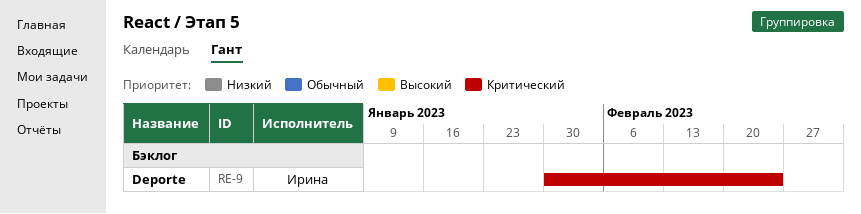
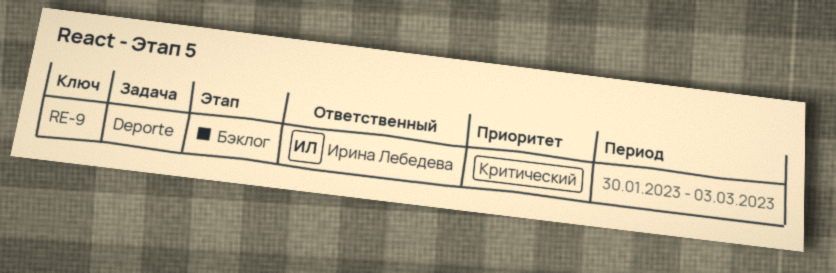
RE-9, due: Feb 24 -> Mar 3

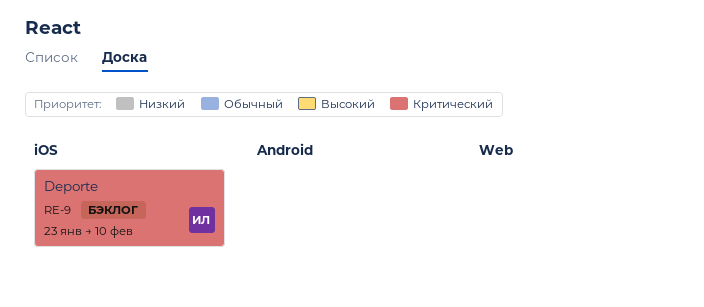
RE-9, start: Jan 30 -> Jan 23
RE-9, due: Mar 3 -> Feb 10

